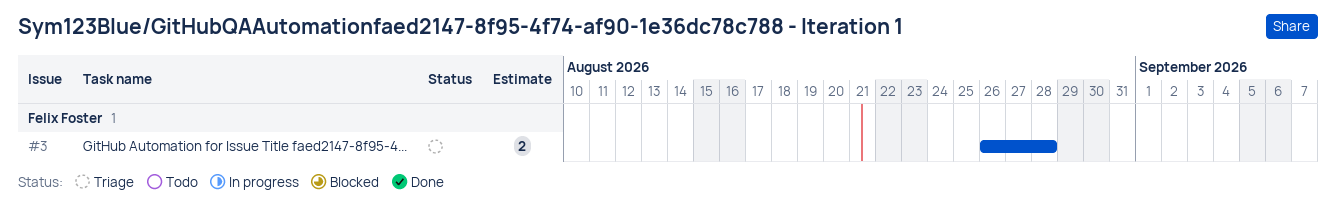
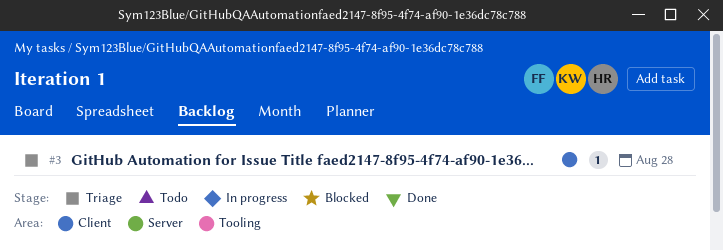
#3, estimate: 2 -> 1

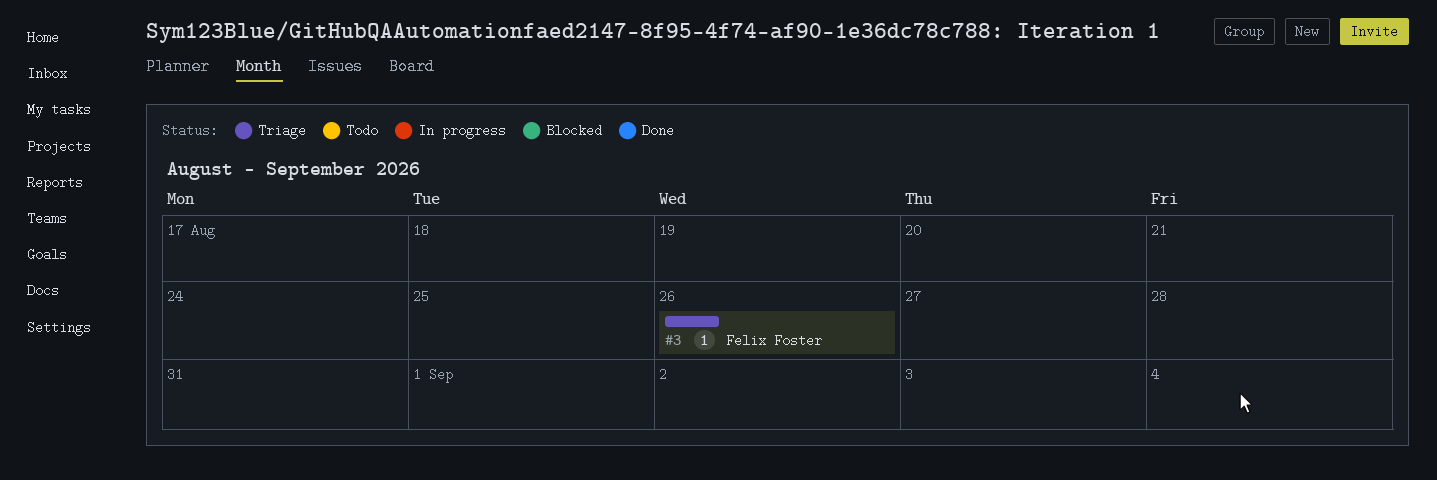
#3, due: Aug 28 -> Aug 26

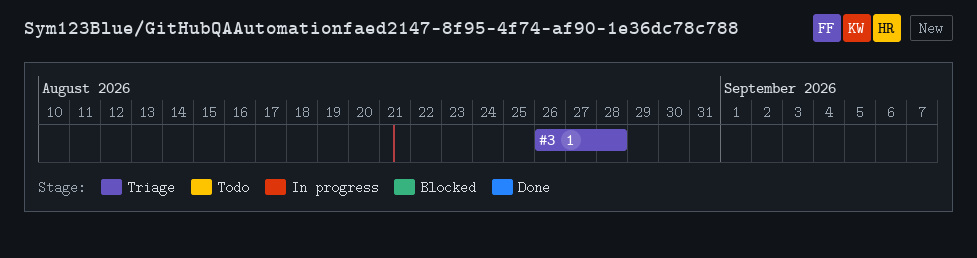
#3, due: Aug 26 -> Aug 28

